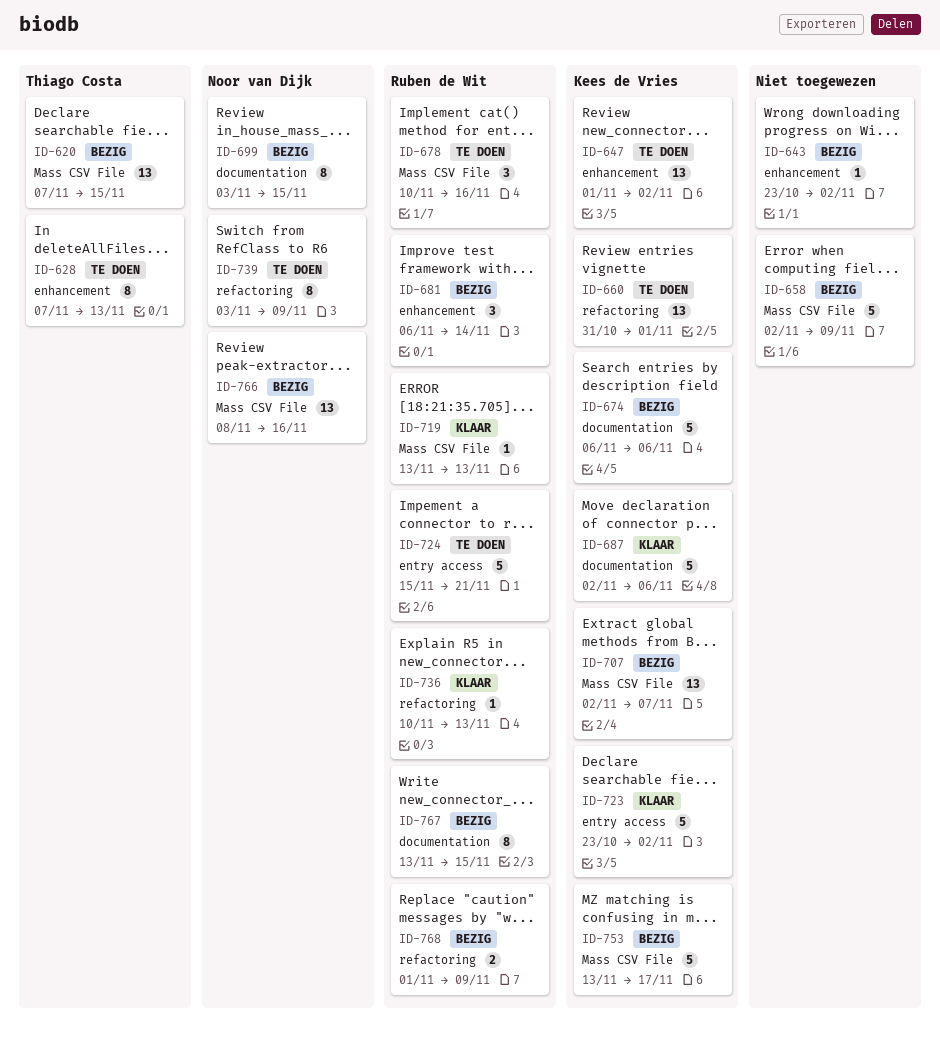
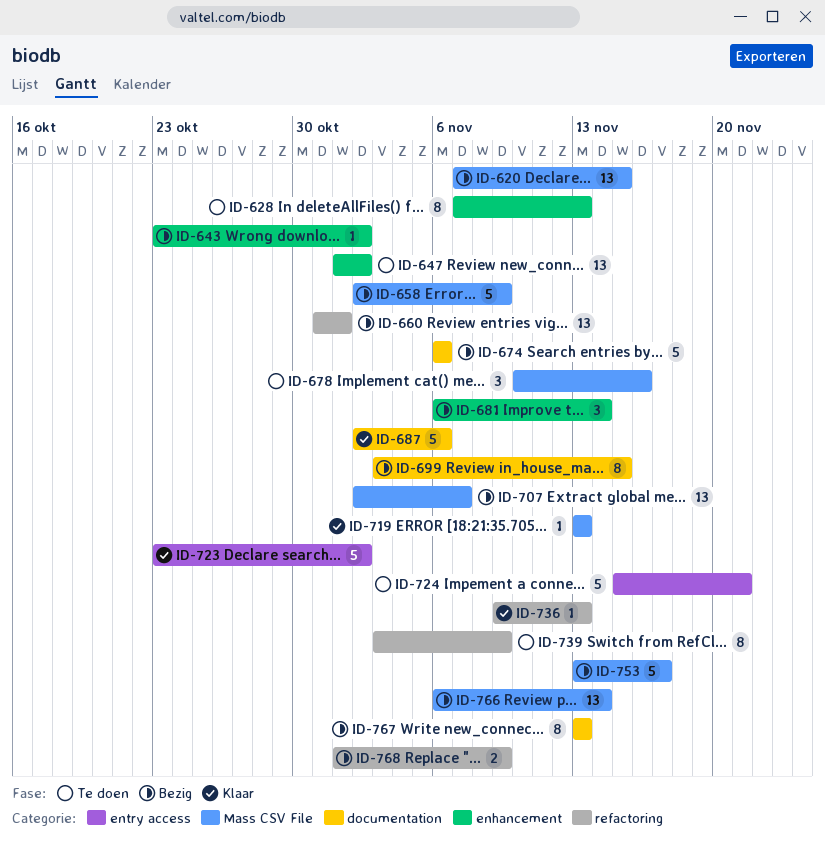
ID-660, status: Te doen -> Bezig
ID-736, start: Nov 10 -> Nov 9
ID-766, start: Nov 8 -> Nov 6
ID-766, due: Nov 16 -> Nov 14
ID-767, due: Nov 15 -> Nov 13

